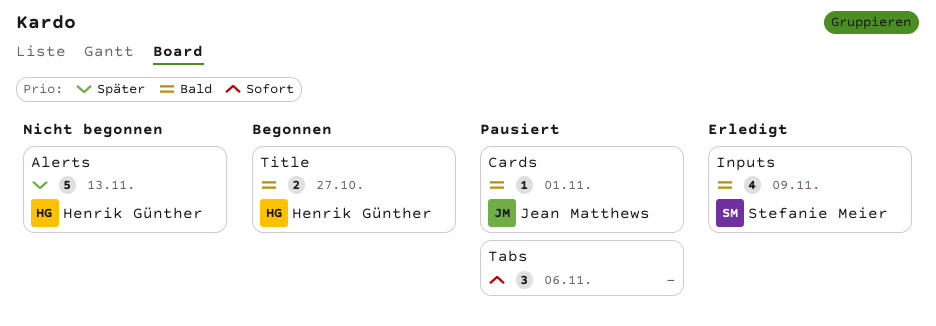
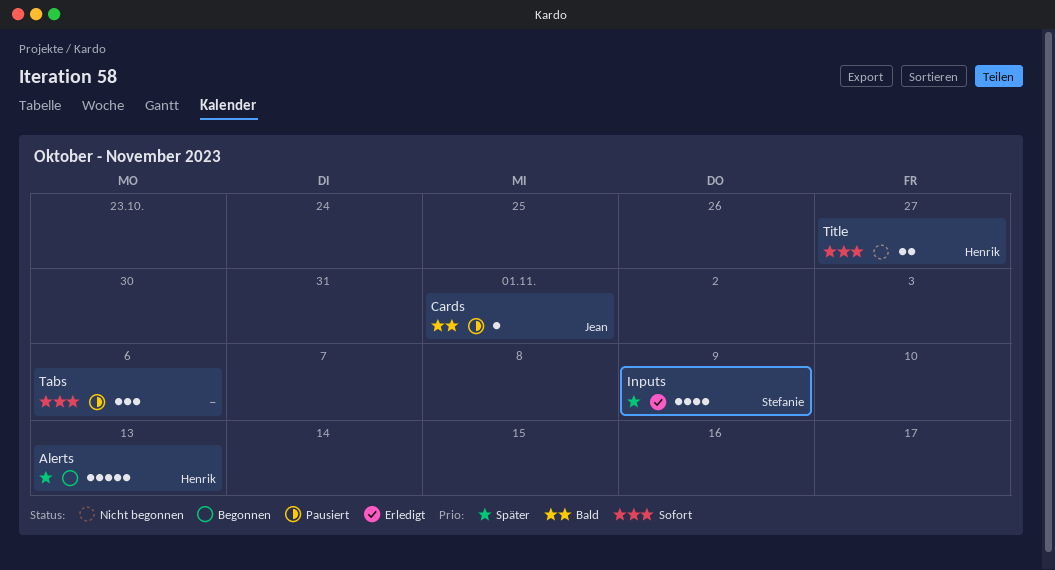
Alerts, status: Nicht begonnen -> Begonnen
Inputs, priority: Bald -> Später
Title, status: Begonnen -> Nicht begonnen
Title, priority: Bald -> Sofort

